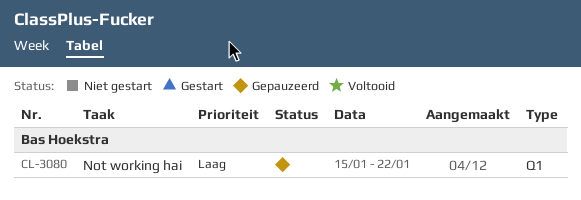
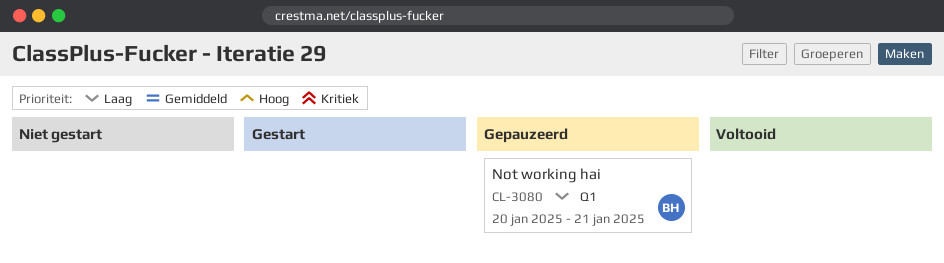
CL-3080, start: Jan 15 -> Jan 20
CL-3080, due: Jan 22 -> Jan 21

